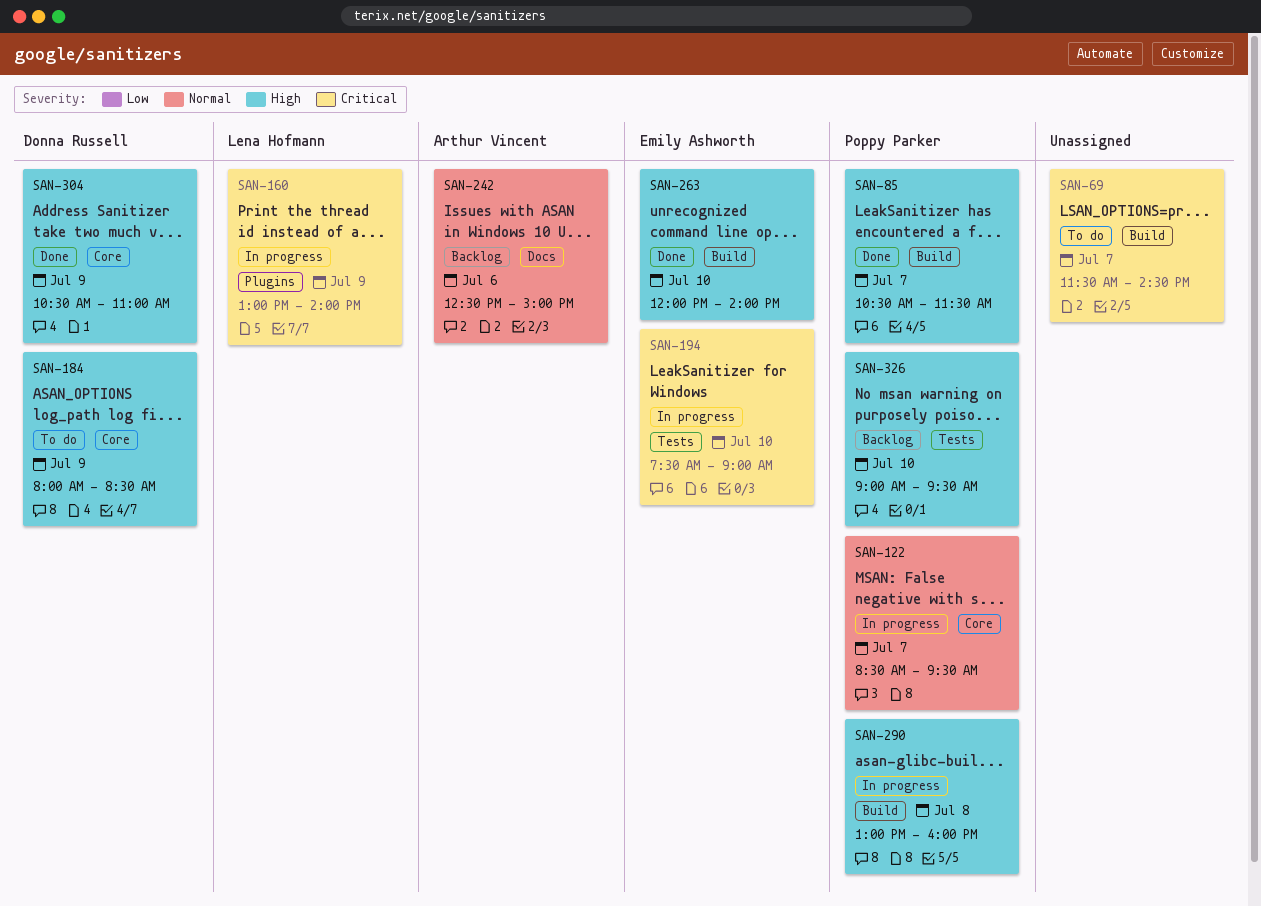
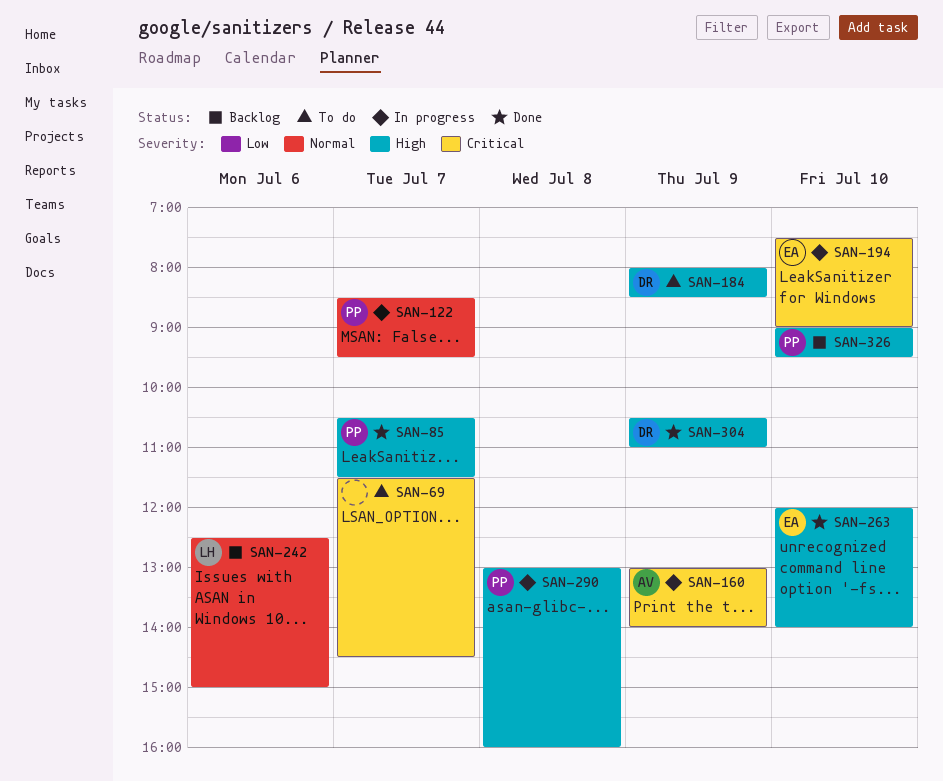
SAN-160, owner: Lena Hofmann -> Arthur Vincent
SAN-242, owner: Arthur Vincent -> Lena Hofmann

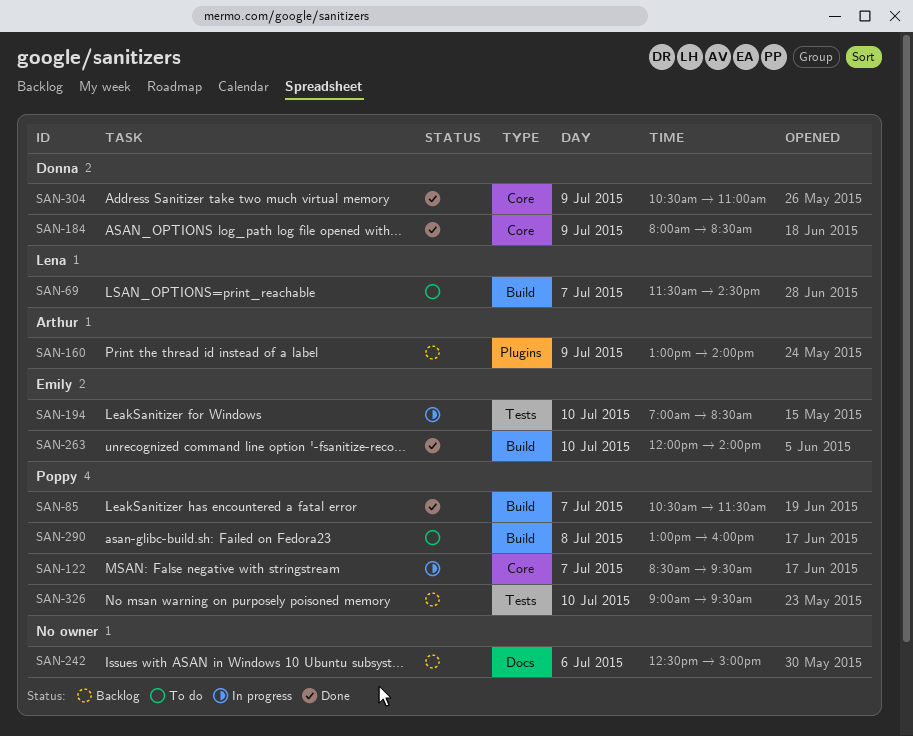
SAN-69, owner: none -> Lena
SAN-160, status: In progress -> Backlog
SAN-184, status: To do -> Done
SAN-194, begins: 07:30 -> 07:00
SAN-194, ends: 09:00 -> 08:30
SAN-242, owner: Lena -> none
SAN-290, status: In progress -> To do

